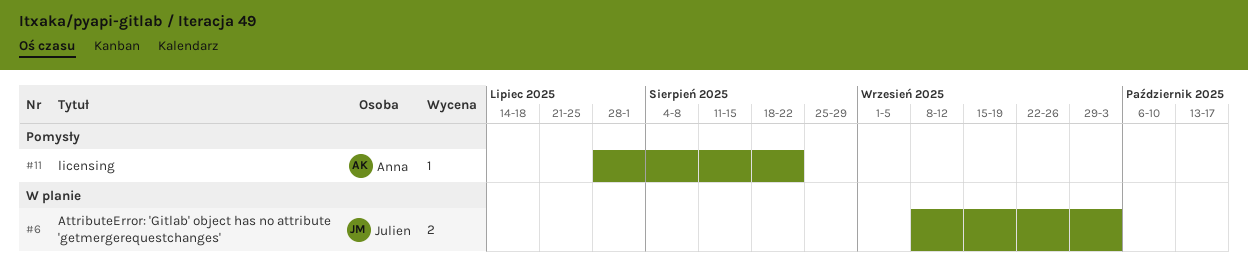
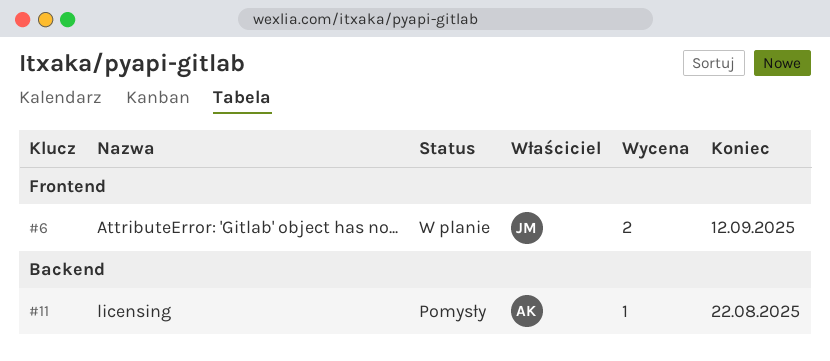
#6, due: Oct 3 -> Sep 12

